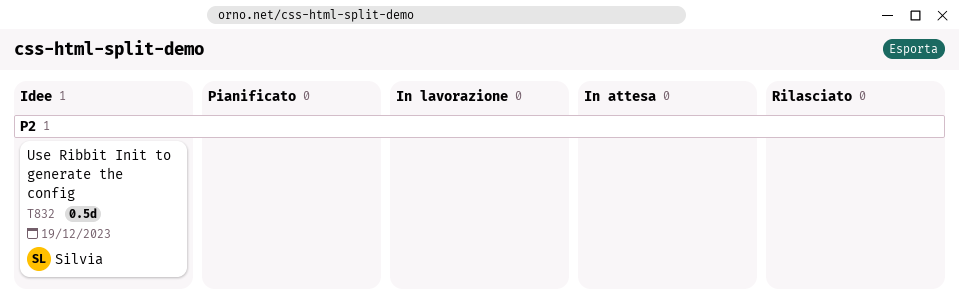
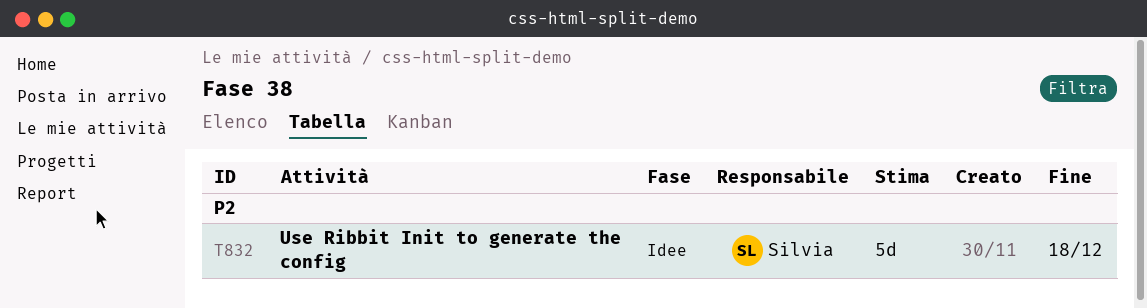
T832, estimate: 0.5d -> 5d
T832, due: Dec 19 -> Dec 18

